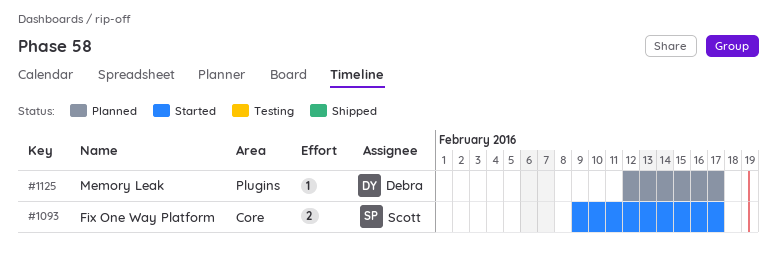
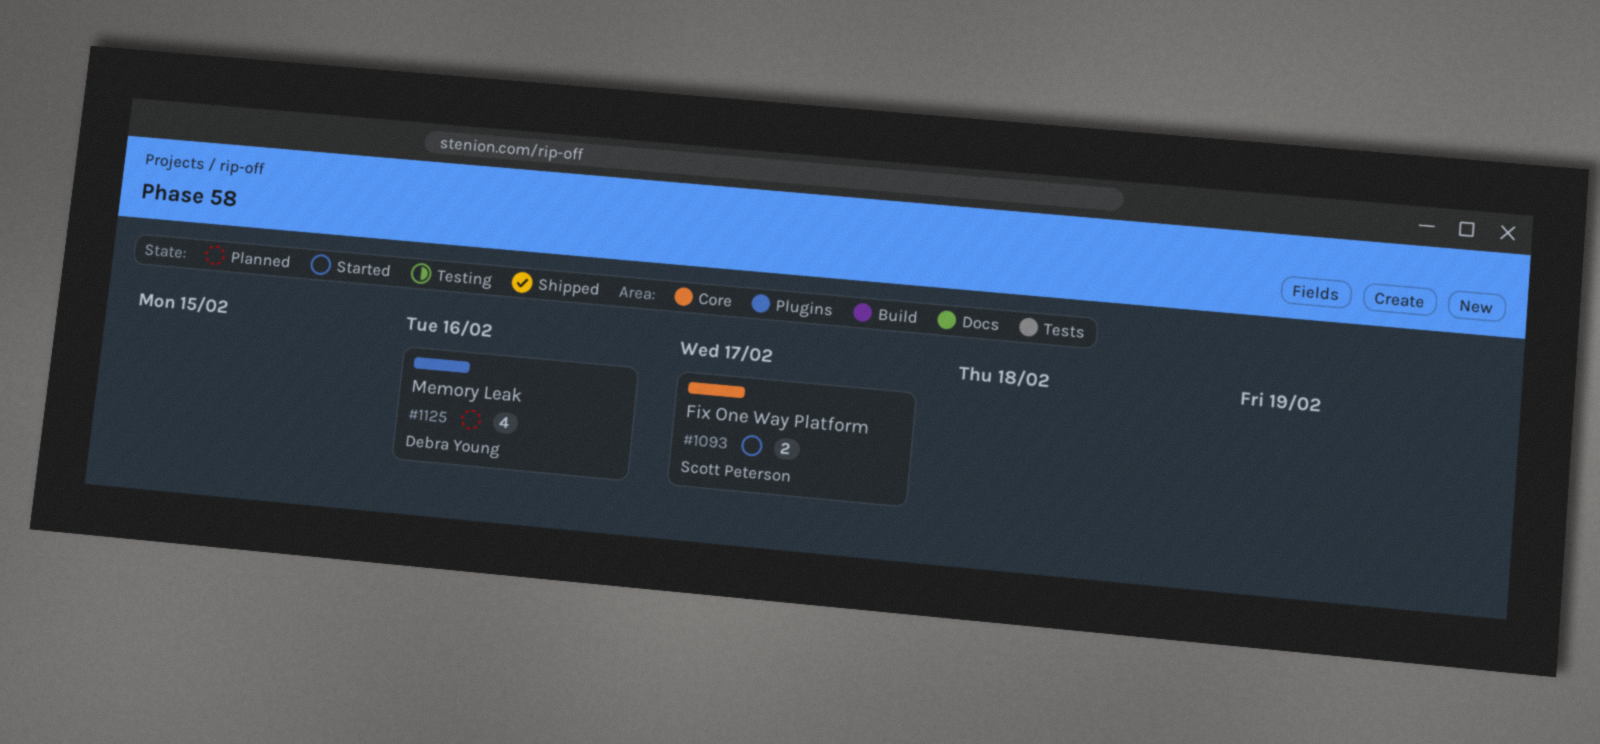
#1125, estimate: 1 -> 4
#1125, due: Feb 17 -> Feb 16

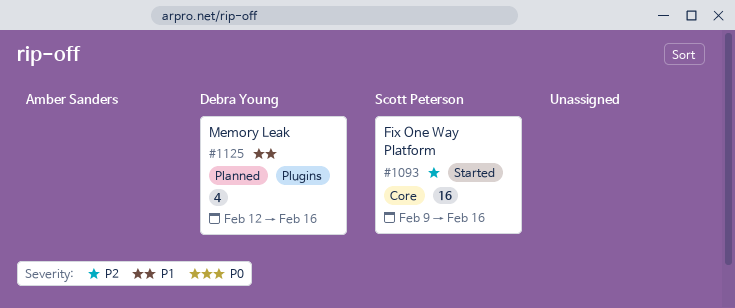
#1093, estimate: 2 -> 16
#1093, due: Feb 17 -> Feb 16

